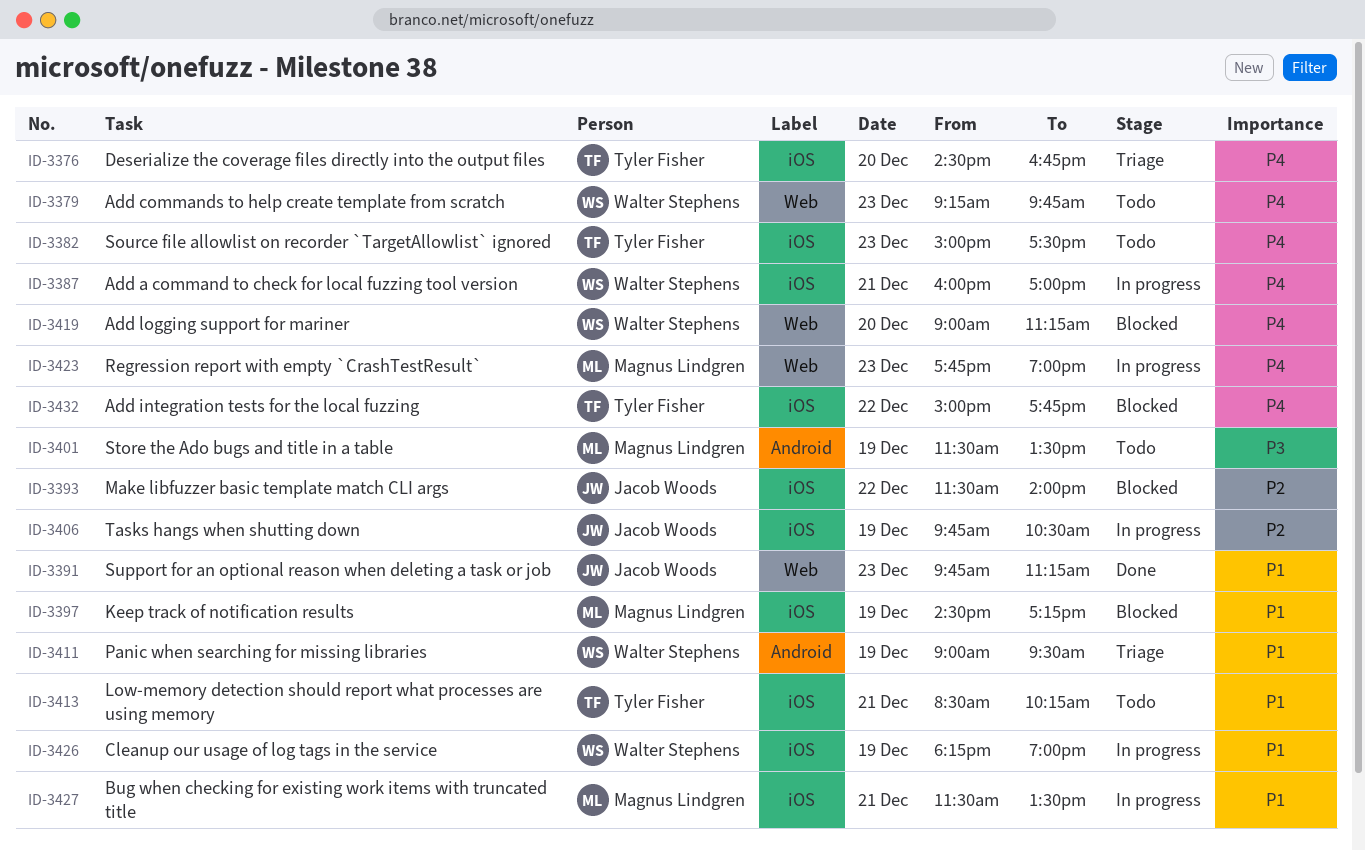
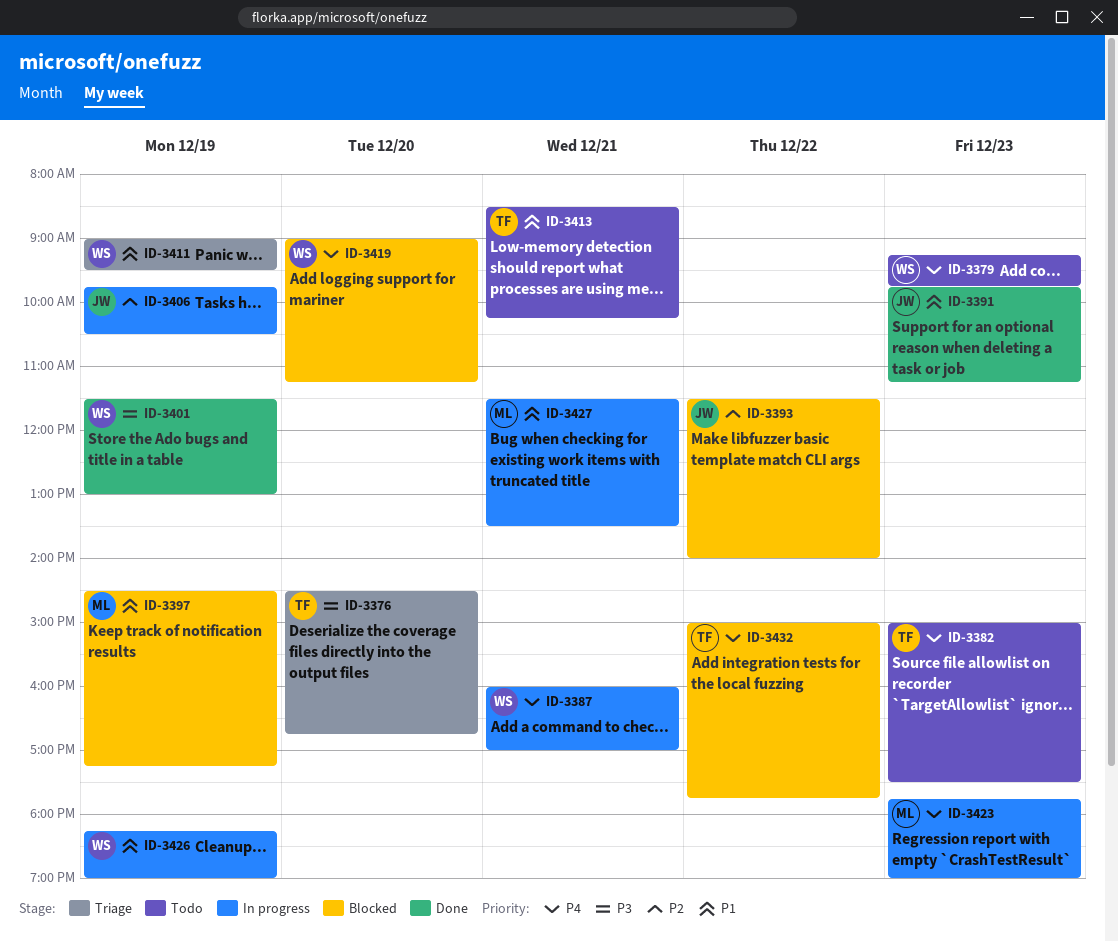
ID-3376, priority: P4 -> P3
ID-3401, status: Todo -> Done
ID-3401, owner: Magnus Lindgren -> Walter Stephens
ID-3401, ends: 13:30 -> 13:00

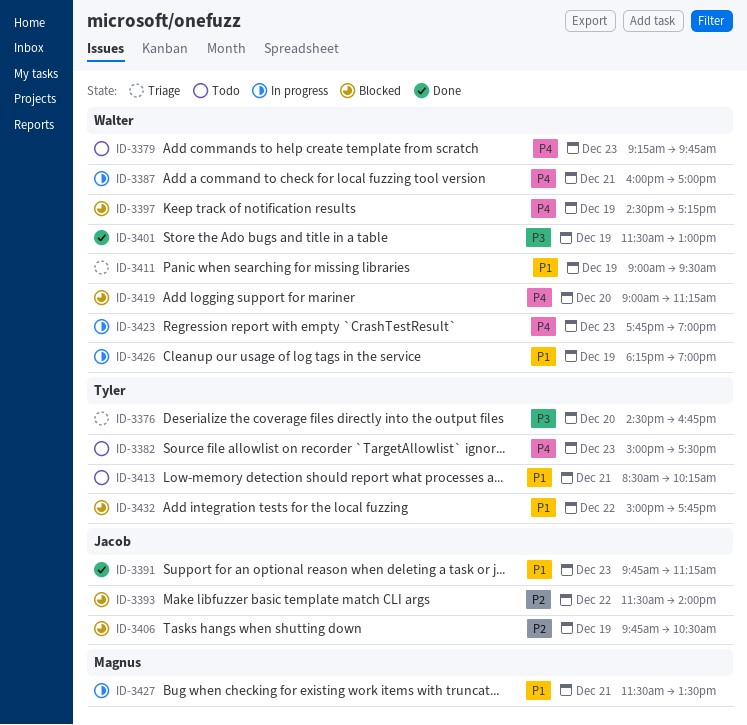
ID-3397, owner: Magnus -> Walter
ID-3397, priority: P1 -> P4
ID-3406, status: In progress -> Blocked
ID-3423, owner: Magnus -> Walter
ID-3432, priority: P4 -> P1

